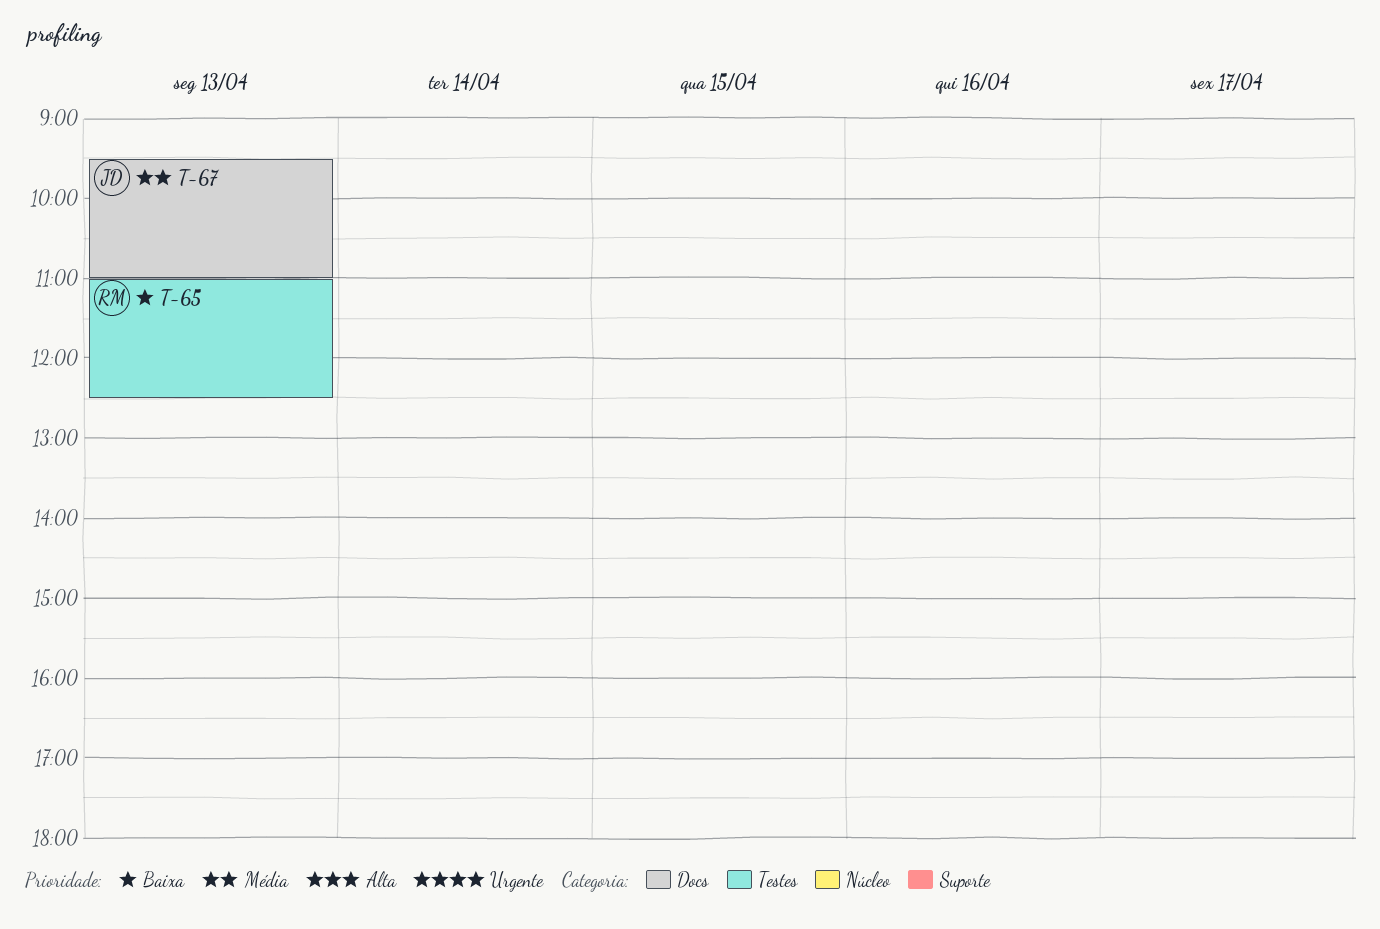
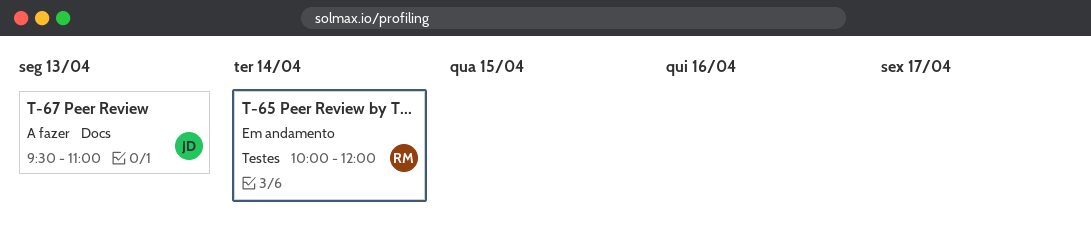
T-65, day: Apr 13 -> Apr 14
T-65, begins: 11:00 -> 10:00
T-65, ends: 12:30 -> 12:00

